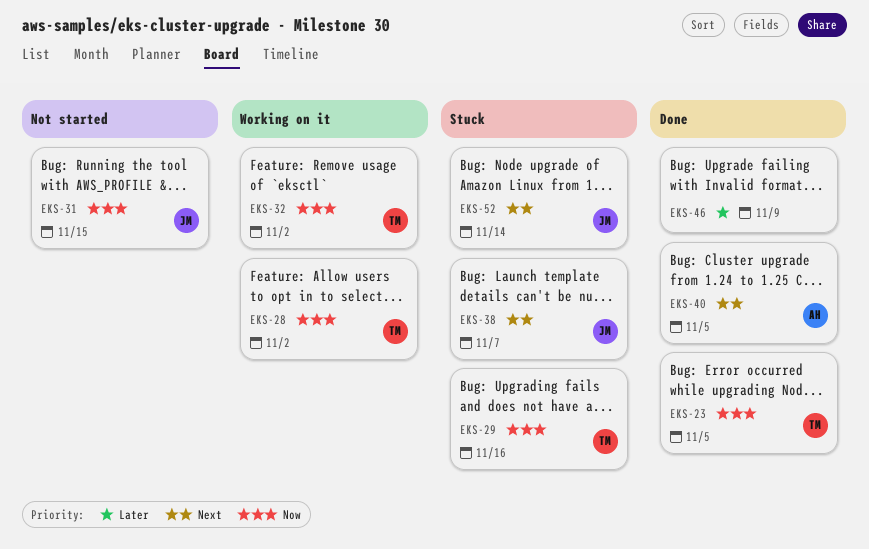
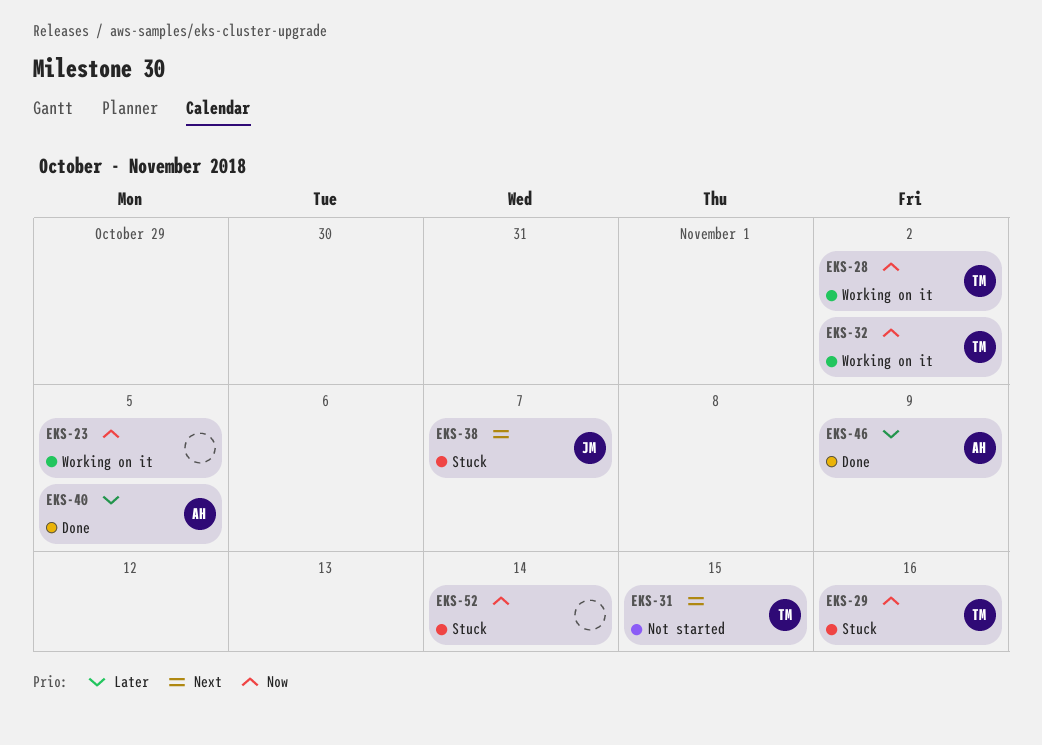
EKS-23, status: Done -> Working on it
EKS-23, owner: TM -> none
EKS-31, owner: JM -> TM
EKS-31, priority: Now -> Next
EKS-40, priority: Next -> Later
EKS-46, owner: none -> AH
EKS-52, owner: JM -> none
EKS-52, priority: Next -> Now

